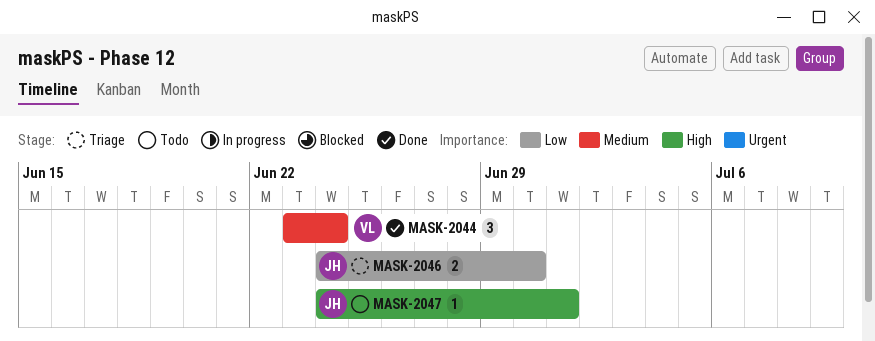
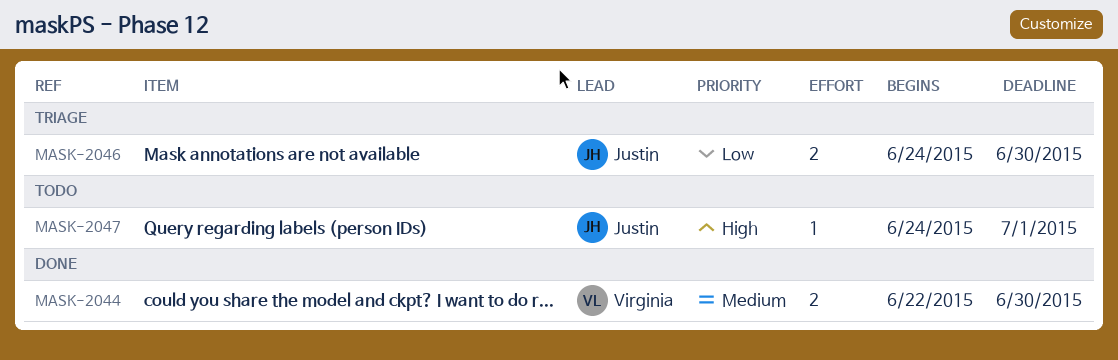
MASK-2044, estimate: 3 -> 2
MASK-2044, start: Jun 23 -> Jun 22
MASK-2044, due: Jun 24 -> Jun 30

